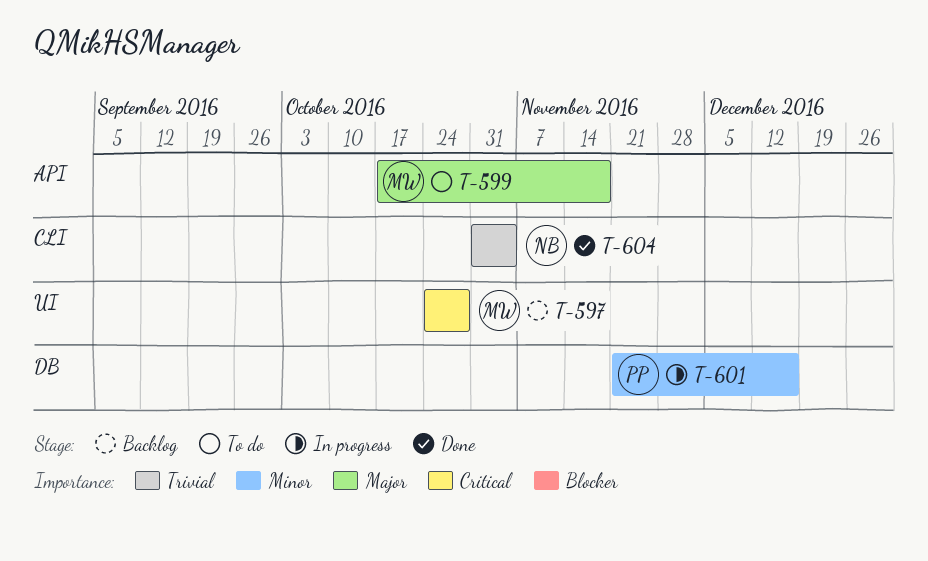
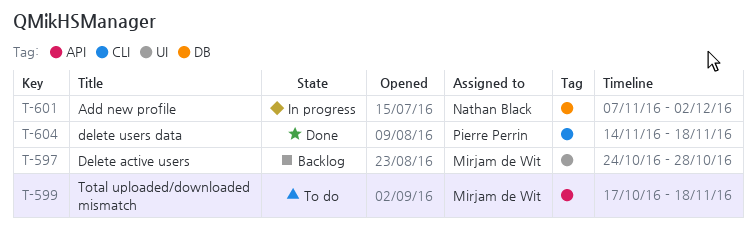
T-601, owner: Pierre Perrin -> Nathan Black
T-601, start: Nov 21 -> Nov 7
T-601, due: Dec 16 -> Dec 2
T-604, owner: Nathan Black -> Pierre Perrin
T-604, start: Oct 31 -> Nov 14
T-604, due: Nov 4 -> Nov 18

